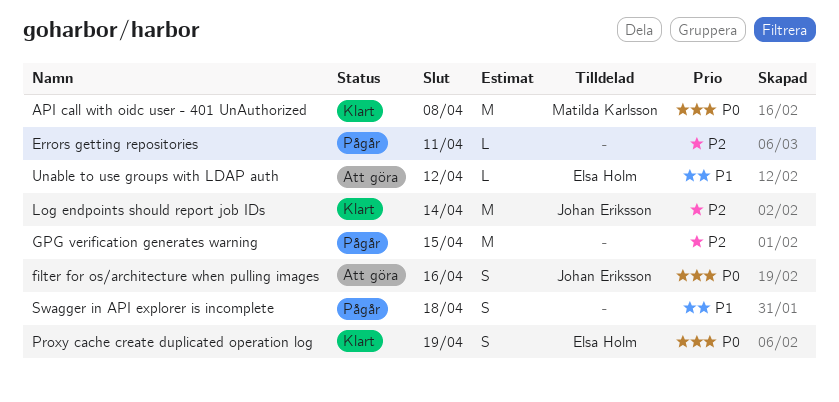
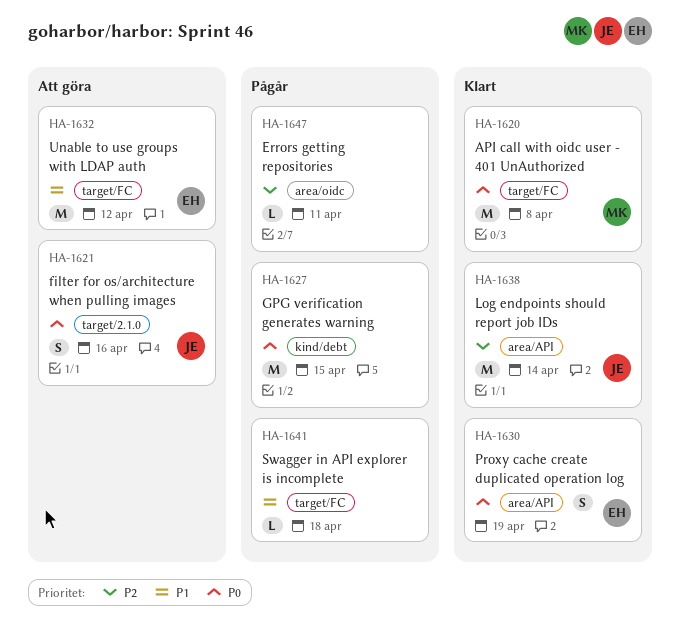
GPG verification generates warning, priority: P2 -> P0
Swagger in API explorer is incomplete, estimate: S -> L
Unable to use groups with LDAP auth, estimate: L -> M

